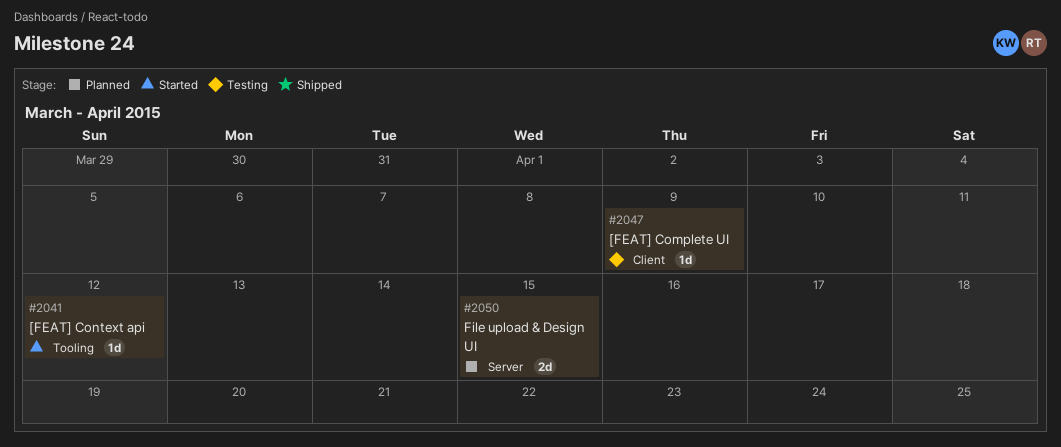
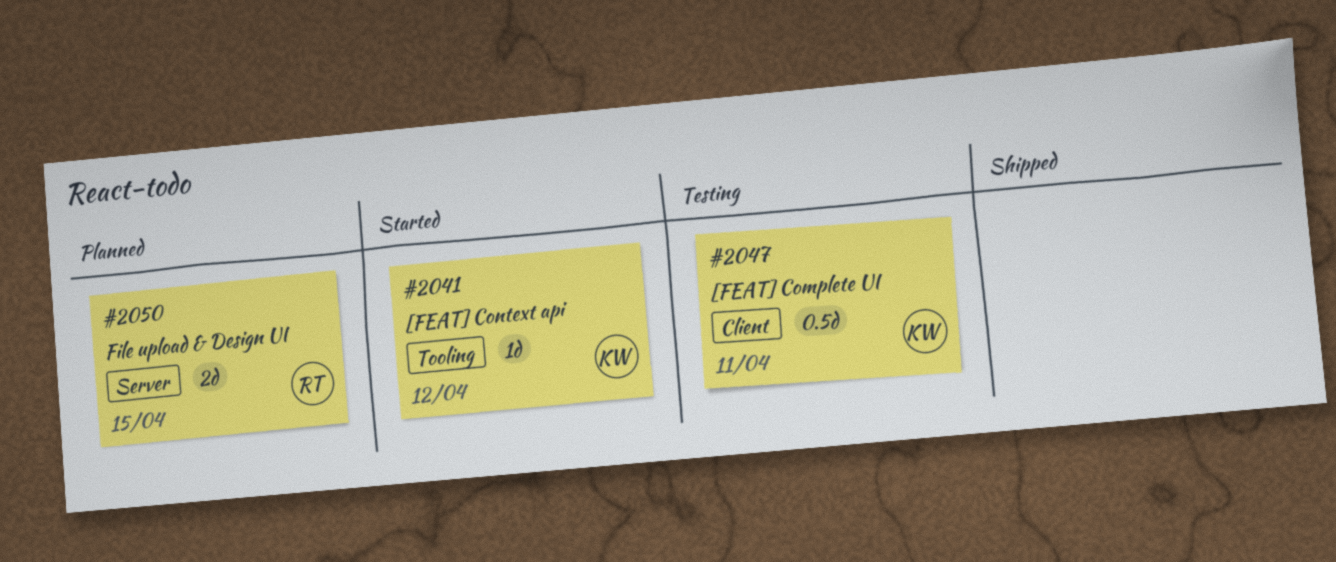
#2047, estimate: 1d -> 0.5d
#2047, due: Apr 9 -> Apr 11

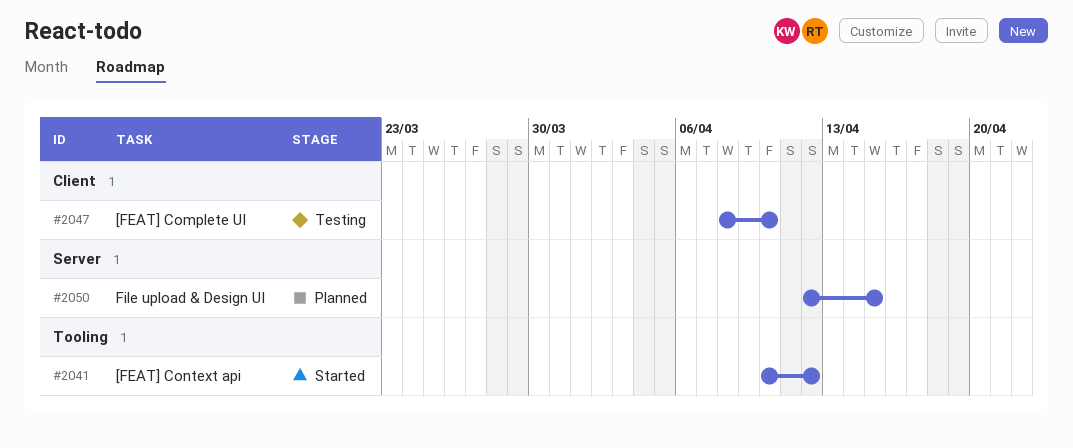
#2047, due: Apr 11 -> Apr 10

